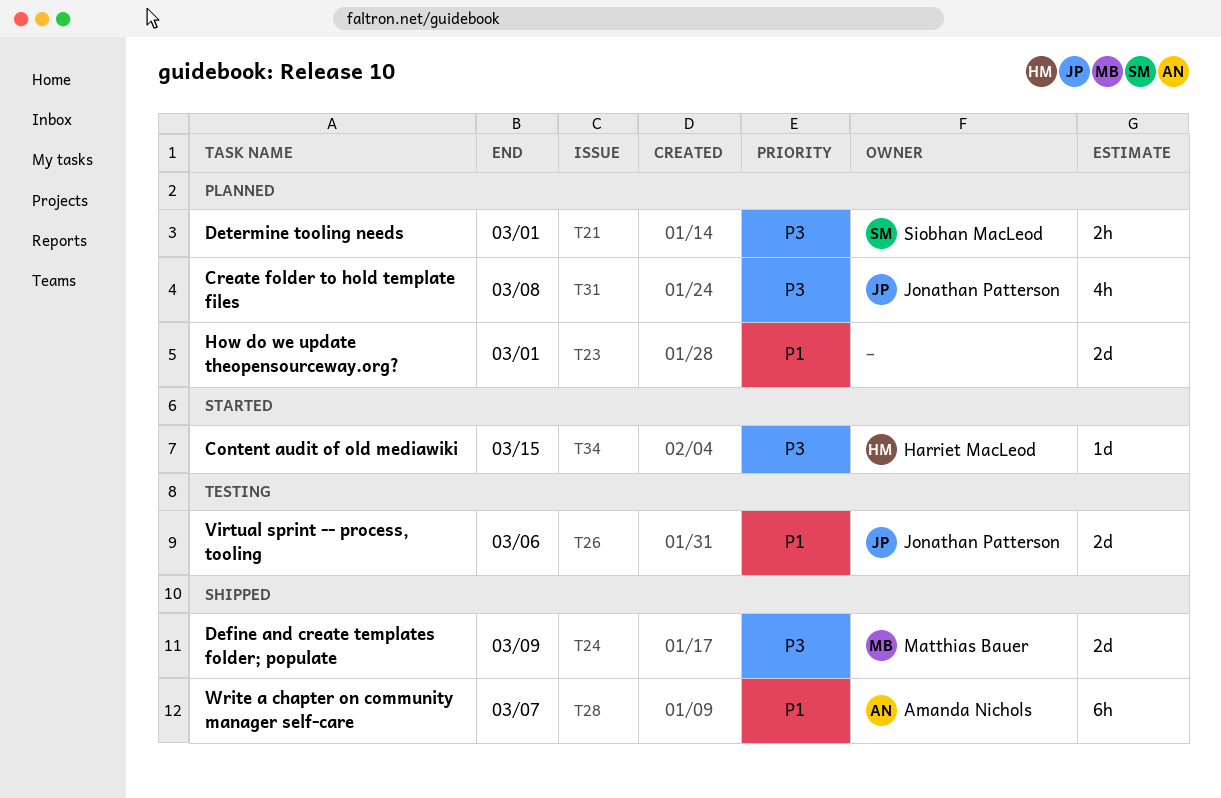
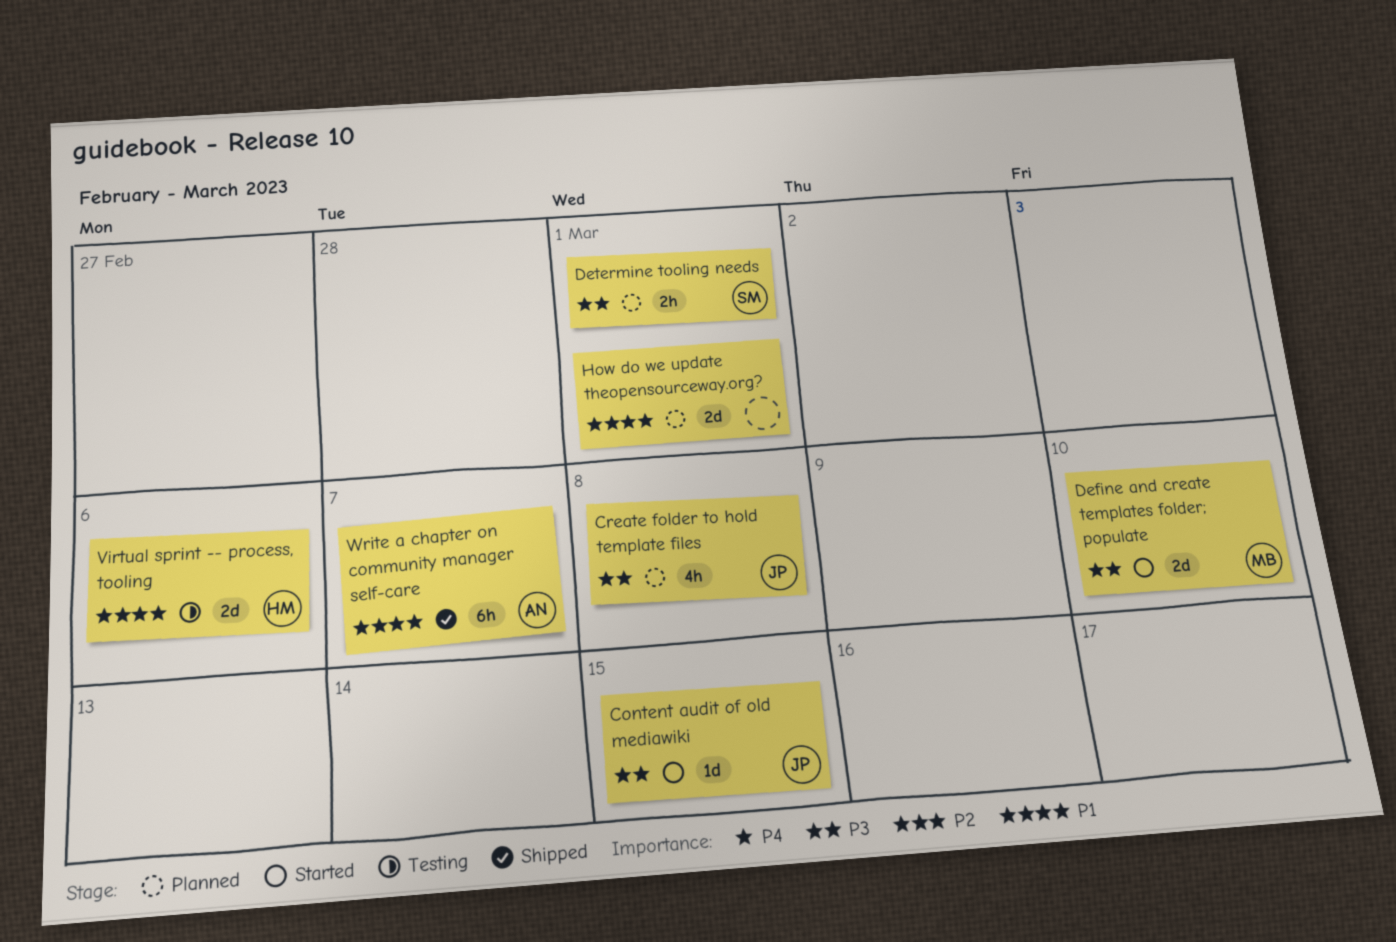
Content audit of old mediawiki, owner: Harriet MacLeod -> Jonathan Patterson
Define and create templates folder; populate, status: Shipped -> Started
Define and create templates folder; populate, due: Mar 9 -> Mar 10
Virtual sprint -- process, tooling, owner: Jonathan Patterson -> Harriet MacLeod

